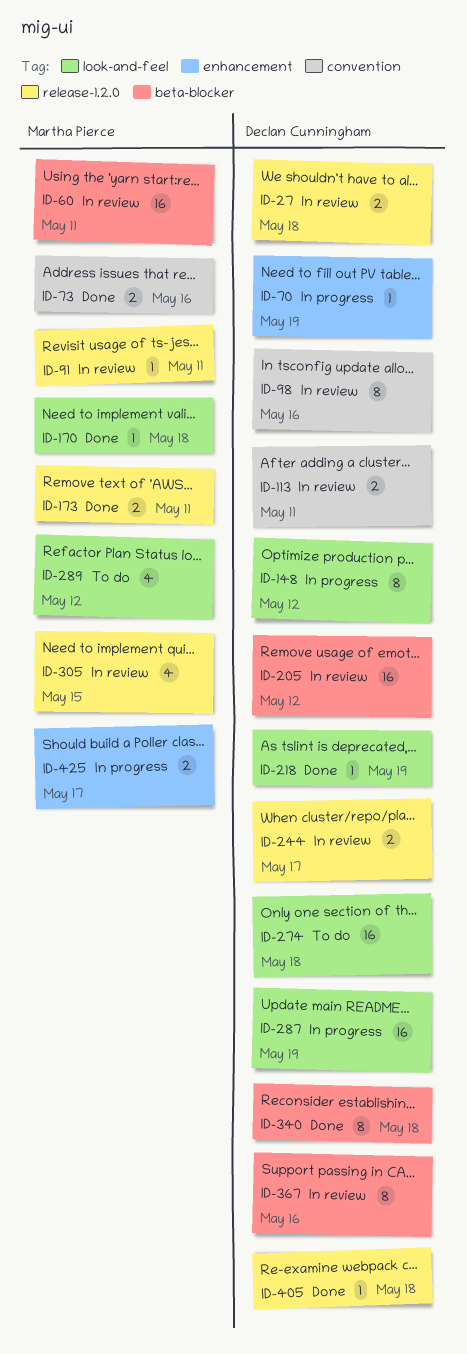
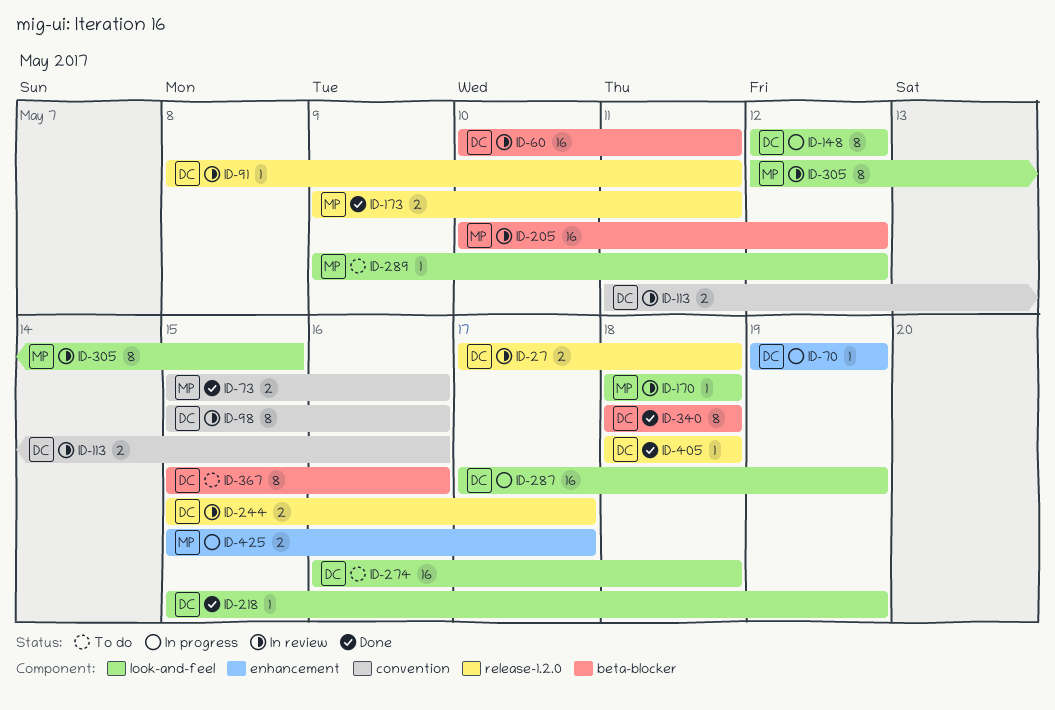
ID-60, owner: Martha Pierce -> Declan Cunningham
ID-91, owner: Martha Pierce -> Declan Cunningham
ID-113, due: May 11 -> May 16
ID-170, status: Done -> In review
ID-205, owner: Declan Cunningham -> Martha Pierce
ID-289, estimate: 4 -> 1
ID-305, label: release-1.2.0 -> look-and-feel
ID-305, estimate: 4 -> 8
ID-367, status: In review -> To do

